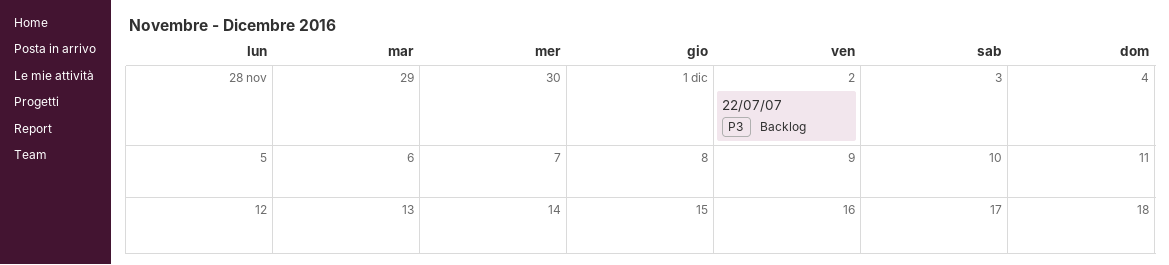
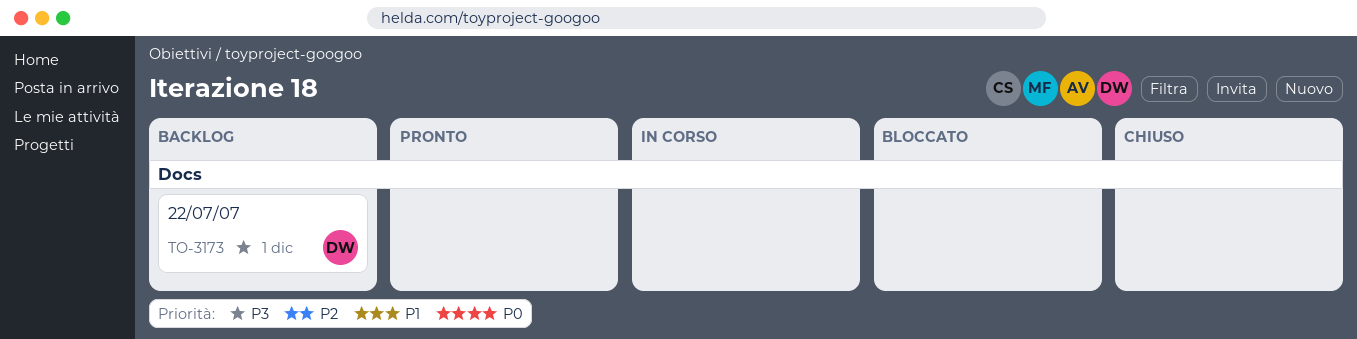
22/07/07, due: Dec 2 -> Dec 1

